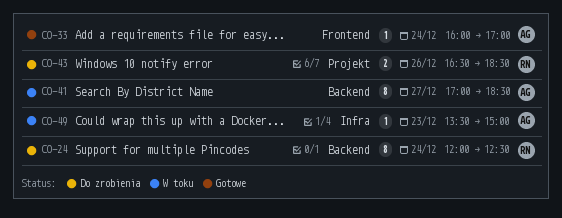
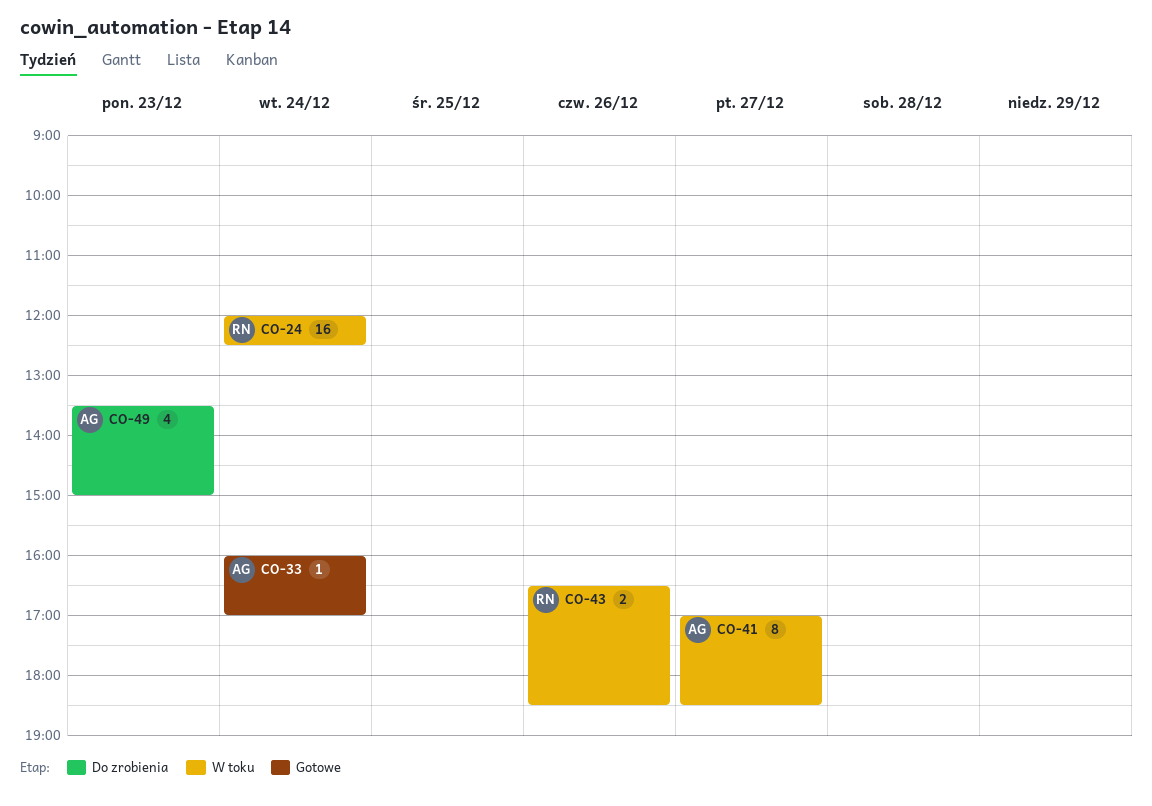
CO-24, status: Do zrobienia -> W toku
CO-24, estimate: 8 -> 16
CO-43, status: Do zrobienia -> W toku
CO-49, status: W toku -> Do zrobienia
CO-49, estimate: 1 -> 4

